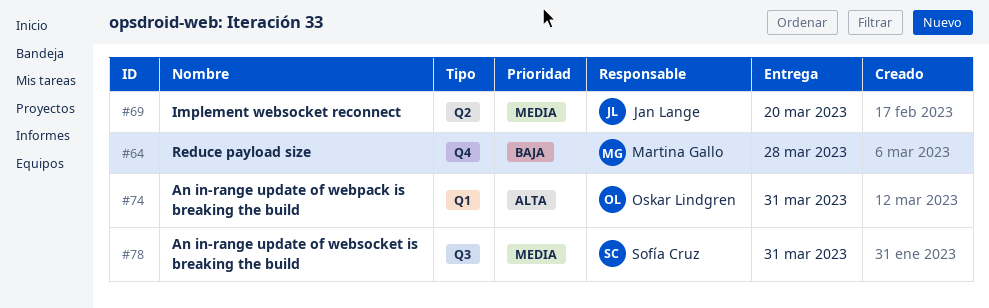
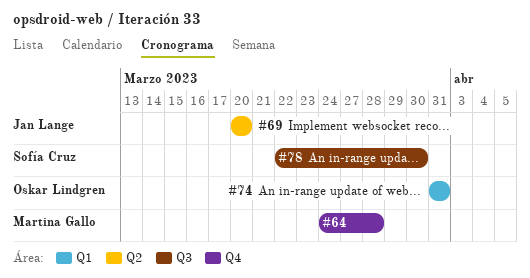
#78, due: Mar 31 -> Mar 30

